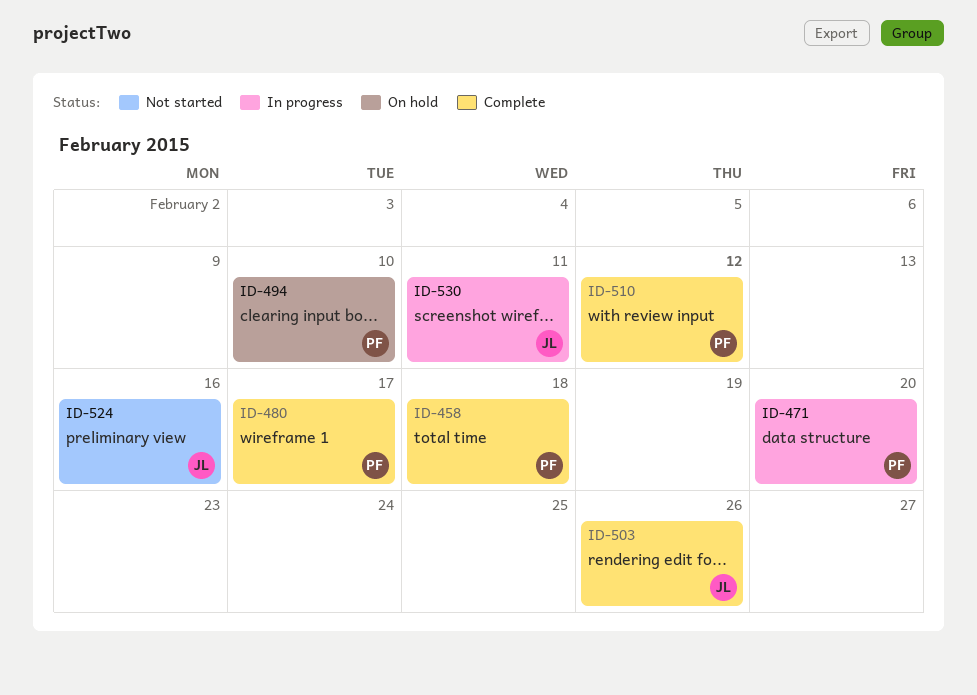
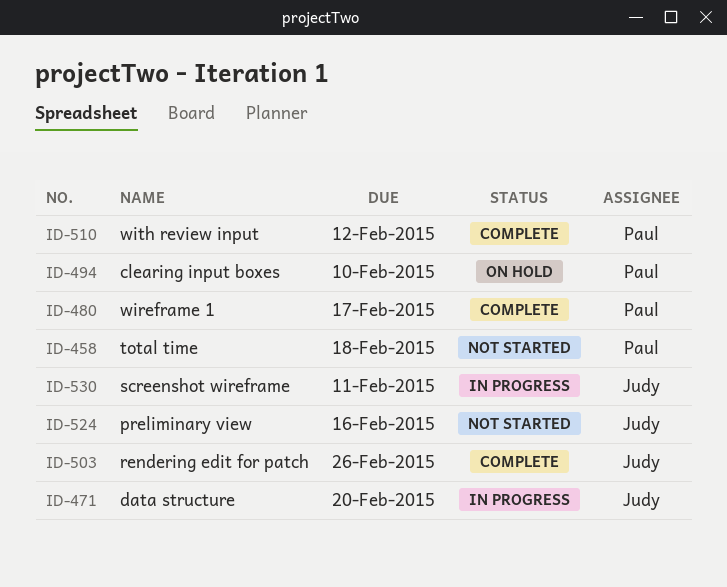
ID-458, status: Complete -> Not started
ID-471, owner: Paul -> Judy

